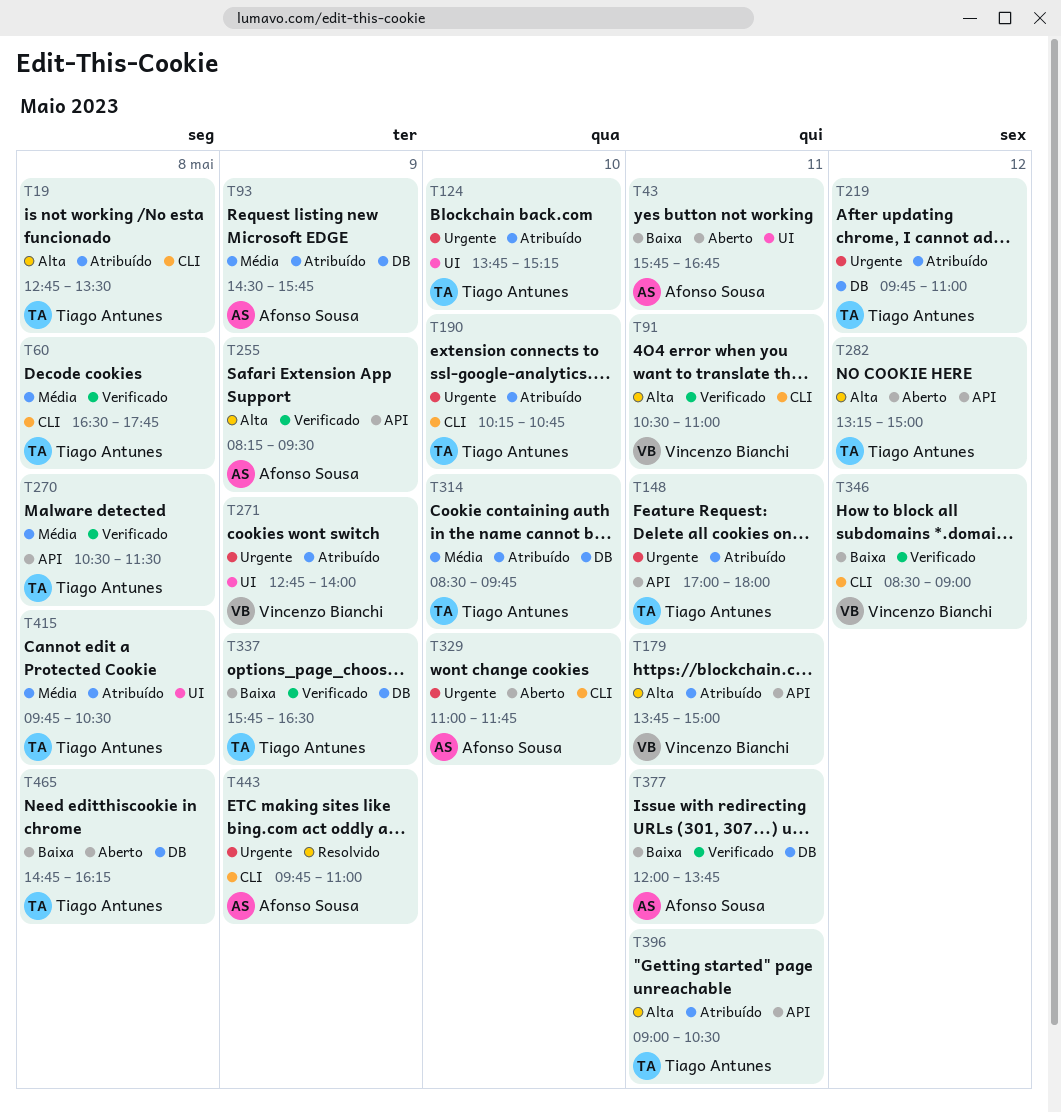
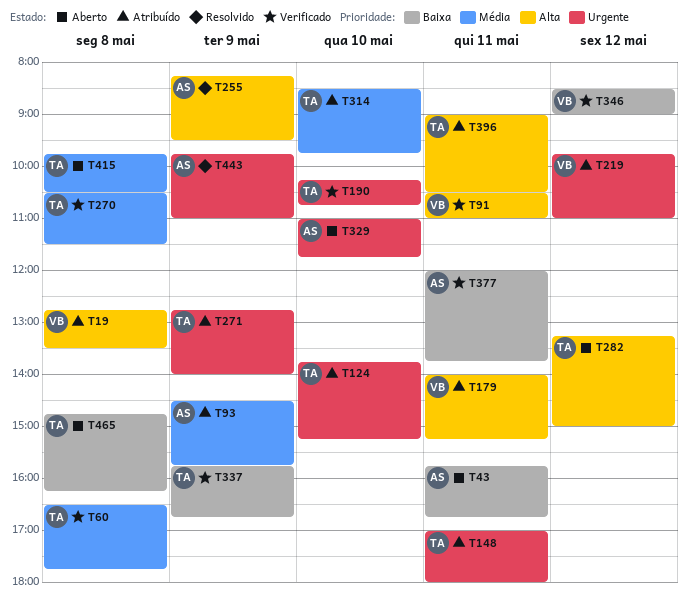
T19, owner: Tiago Antunes -> Vincenzo Bianchi
T179, begins: 13:45 -> 14:00
T179, ends: 15:00 -> 15:15
T190, status: Atribuído -> Verificado
T219, owner: Tiago Antunes -> Vincenzo Bianchi
T255, status: Verificado -> Resolvido
T271, owner: Vincenzo Bianchi -> Tiago Antunes
T337, ends: 16:30 -> 16:45
T415, status: Atribuído -> Aberto

